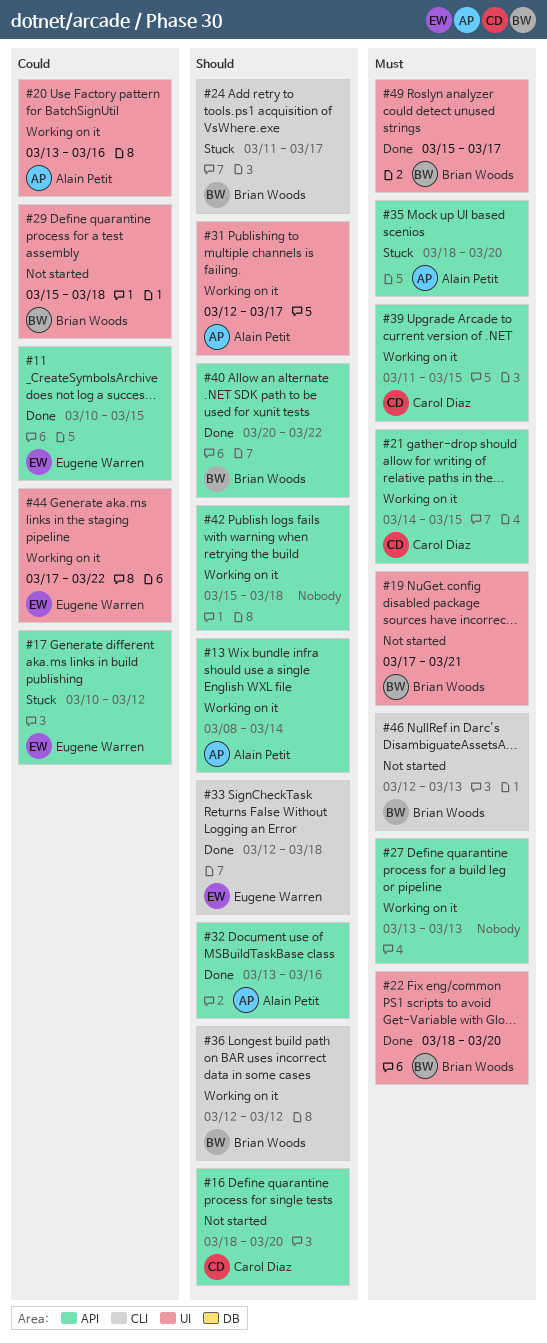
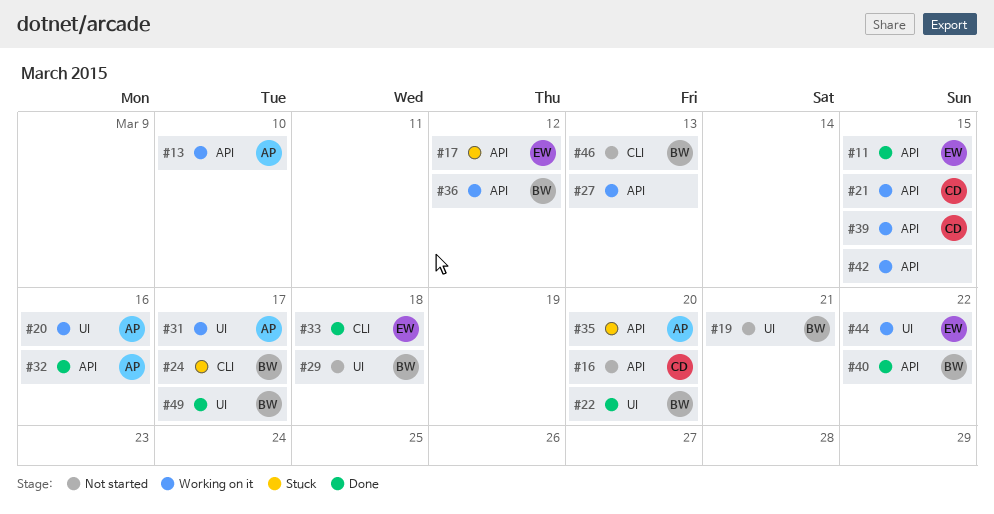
#13, due: Mar 14 -> Mar 10
#36, label: CLI -> API
#42, due: Mar 18 -> Mar 15

